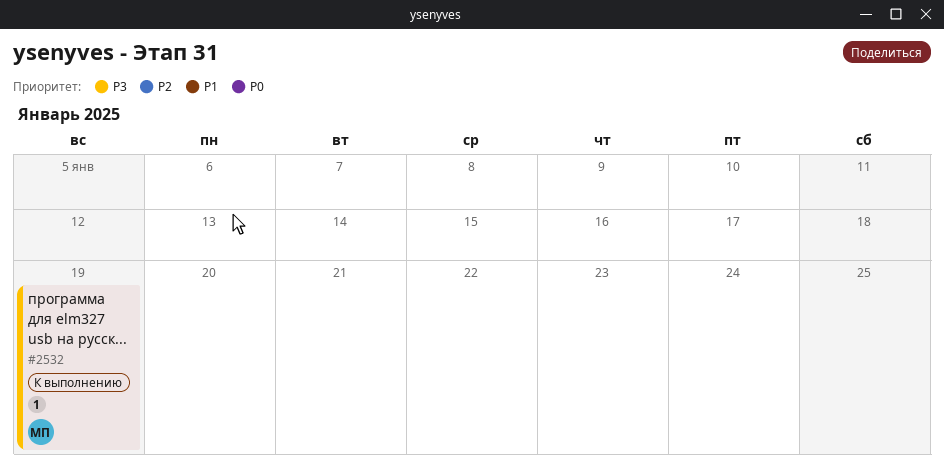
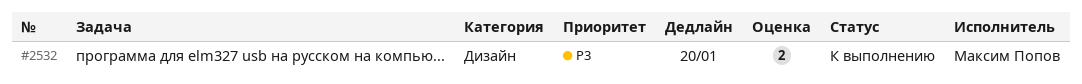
#2532, estimate: 1 -> 2
#2532, due: Jan 19 -> Jan 20

